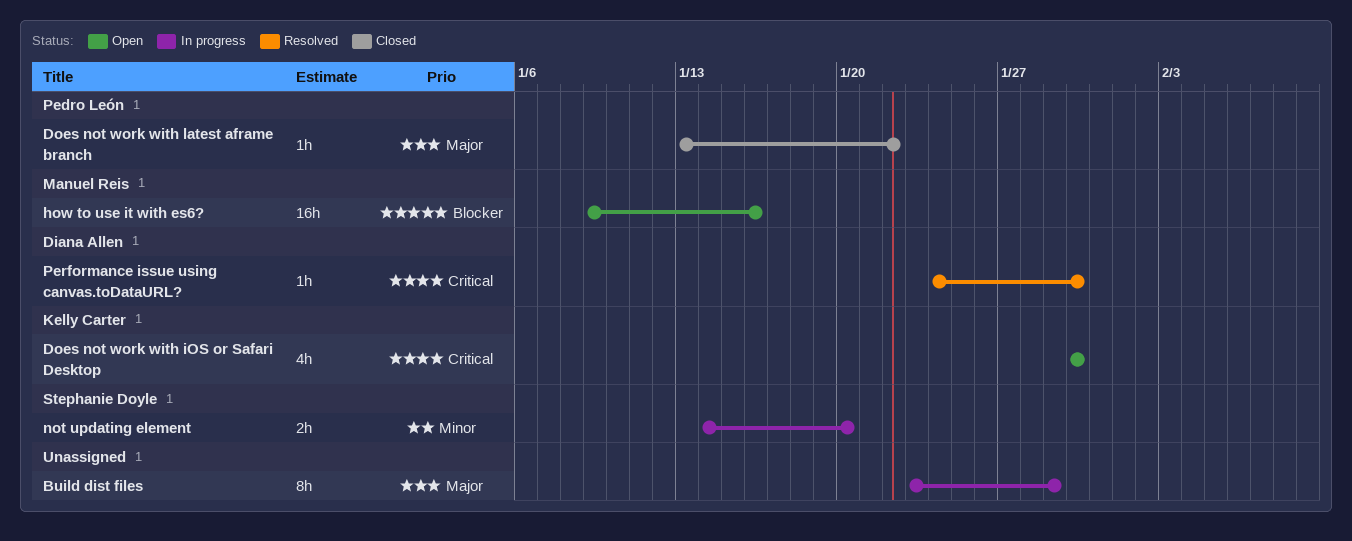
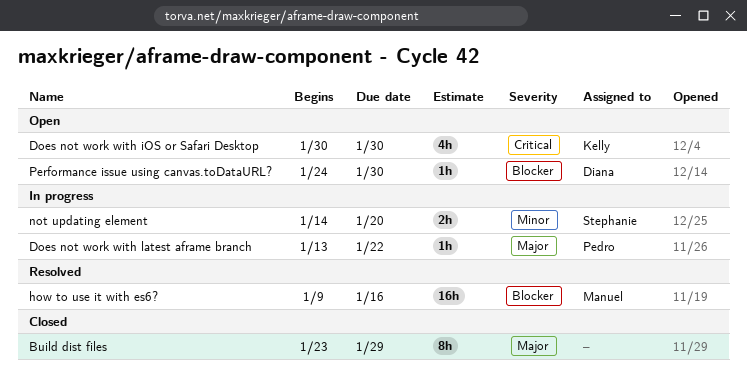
Build dist files, status: In progress -> Closed
Does not work with latest aframe branch, status: Closed -> In progress
how to use it with es6?, status: Open -> Resolved
Performance issue using canvas.toDataURL?, status: Resolved -> Open
Performance issue using canvas.toDataURL?, priority: Critical -> Blocker

